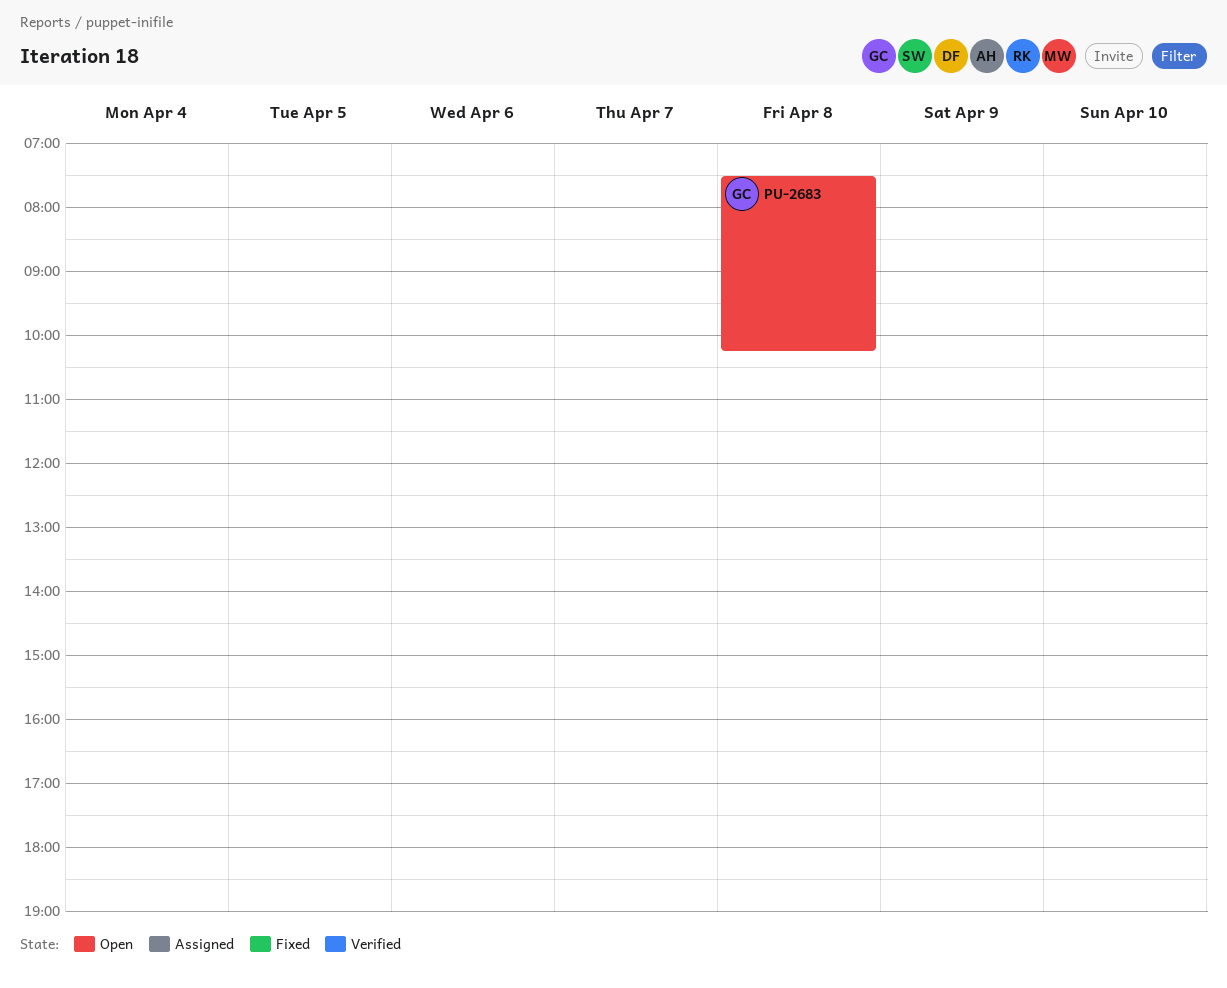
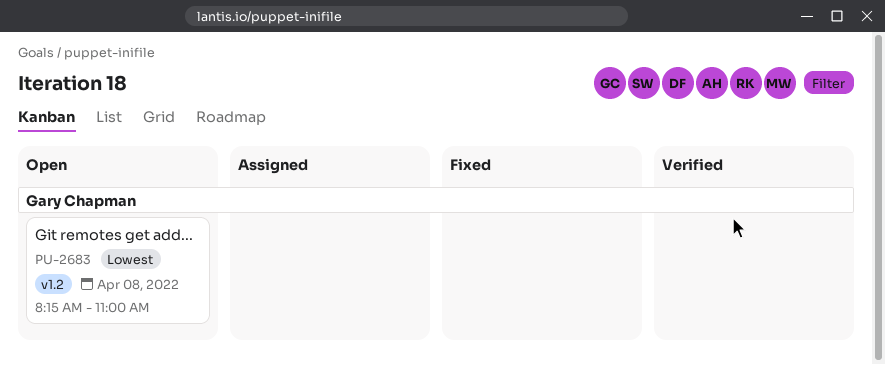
PU-2683, begins: 07:30 -> 08:15
PU-2683, ends: 10:15 -> 11:00

